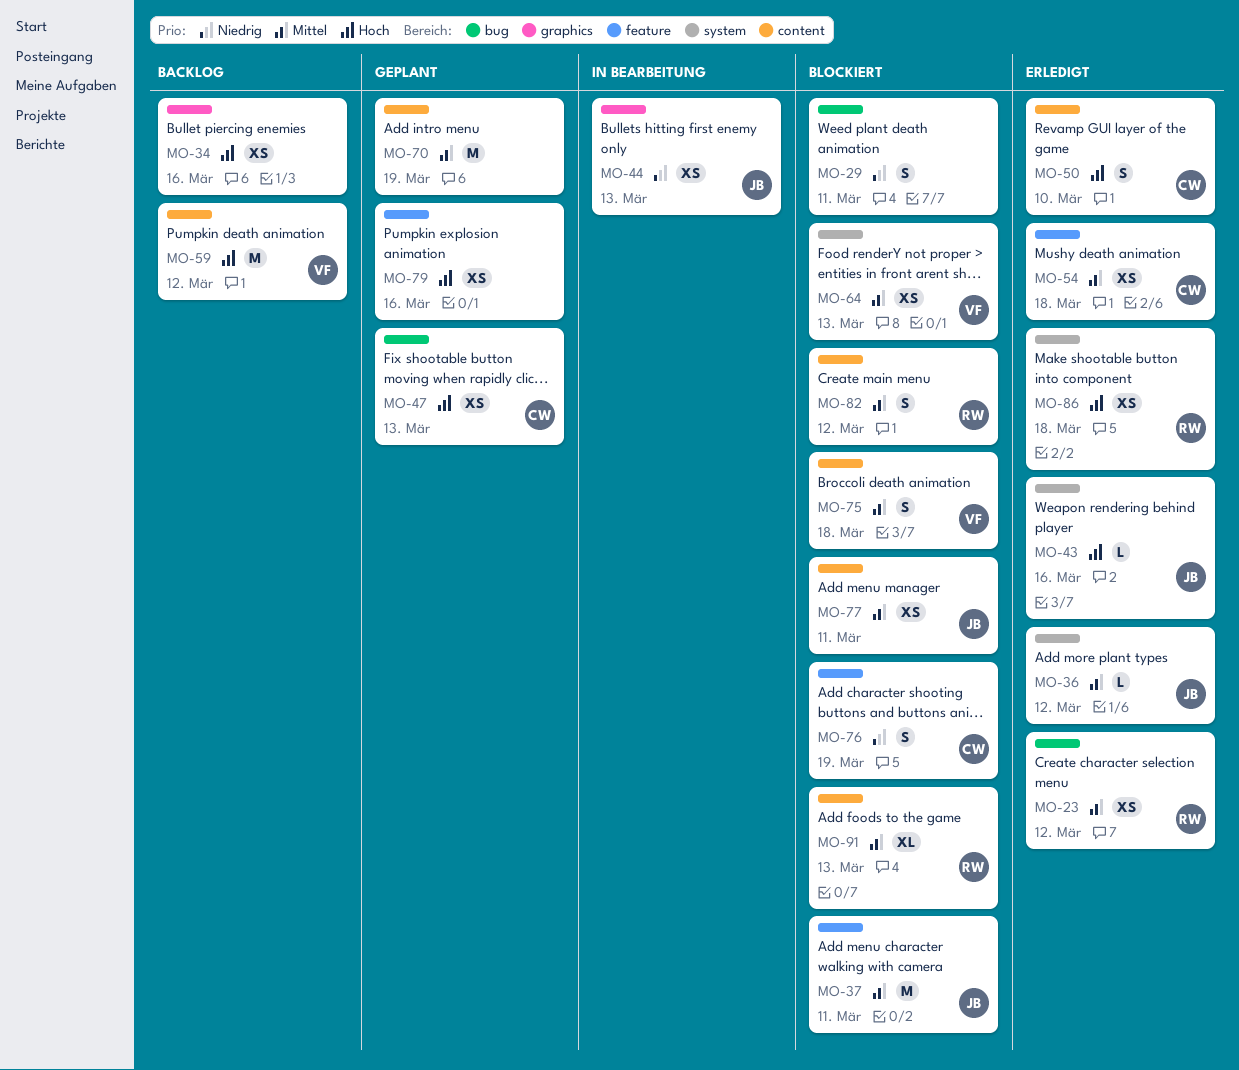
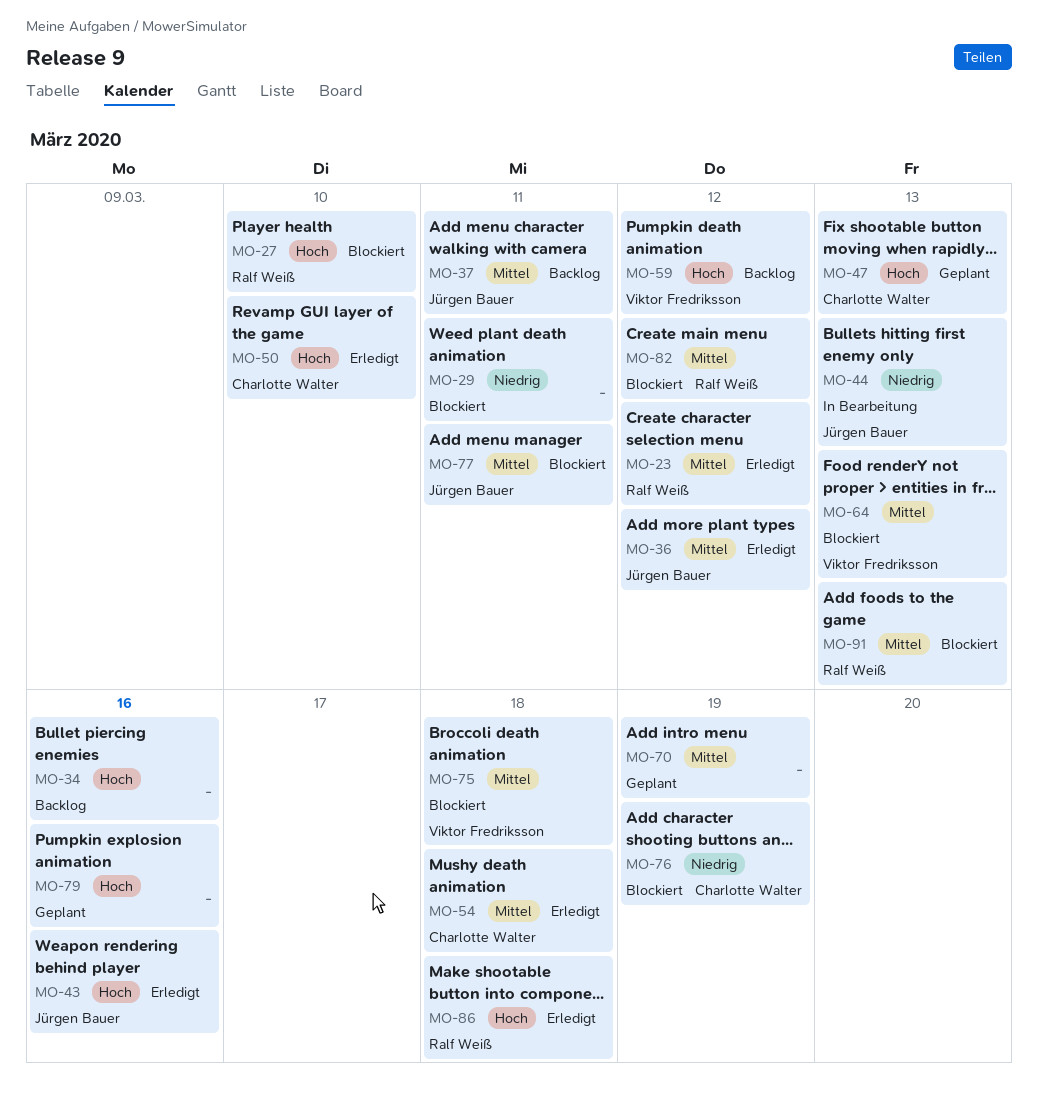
MO-27: none -> present
MO-37, status: Blockiert -> Backlog

